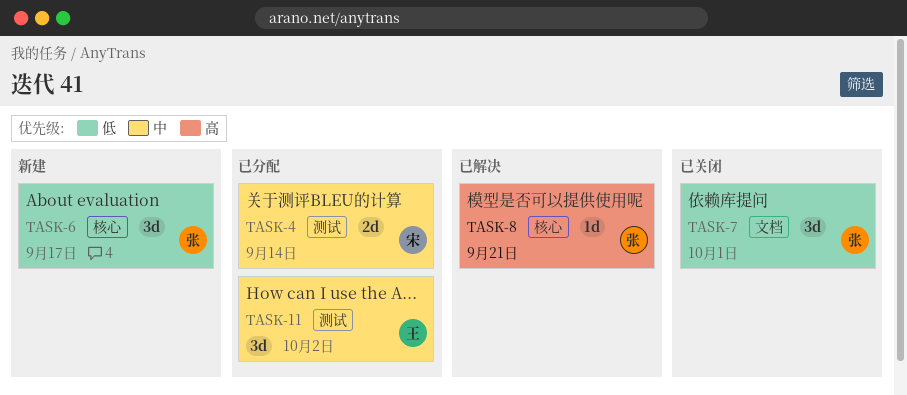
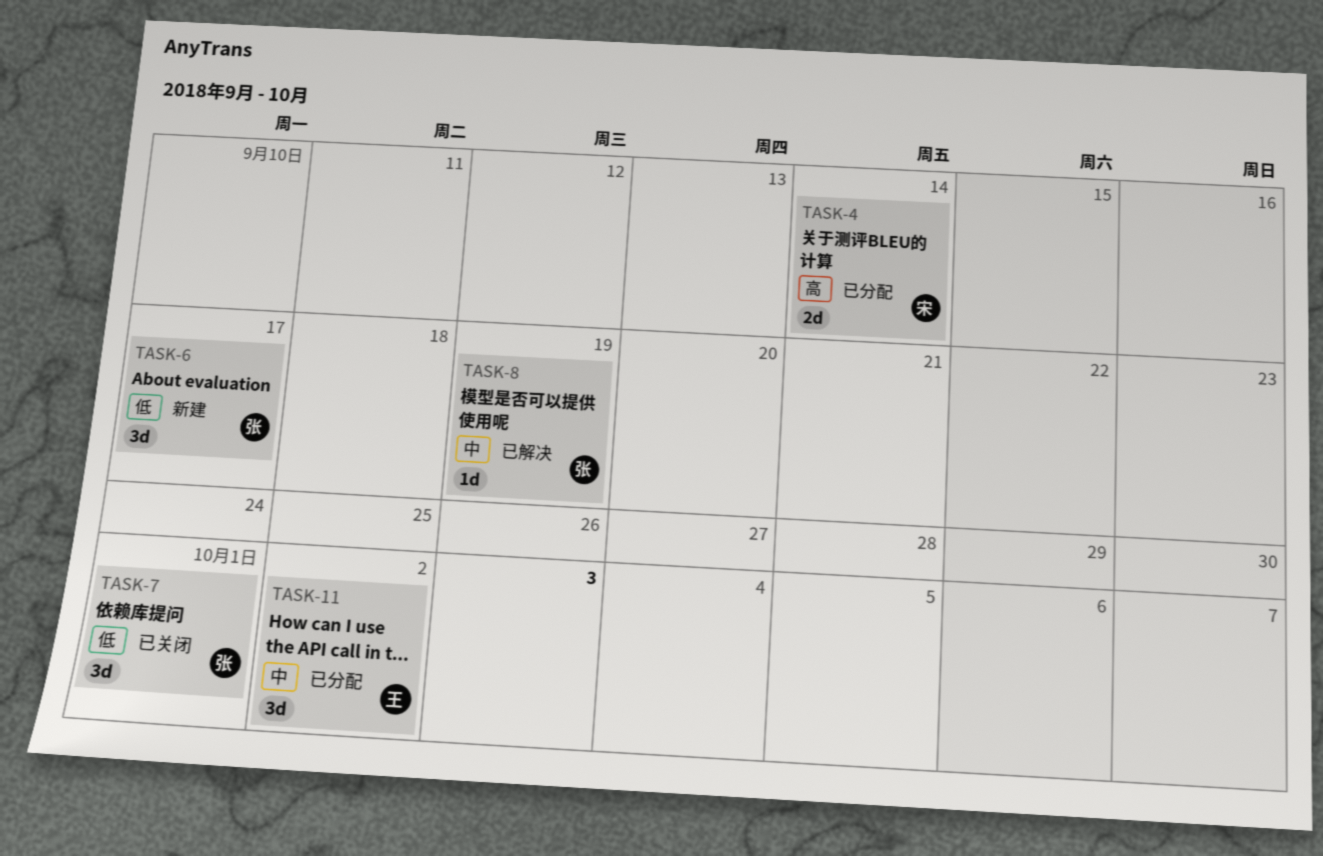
TASK-4, priority: 中 -> 高
TASK-8, priority: 高 -> 中
TASK-8, due: Sep 21 -> Sep 19

